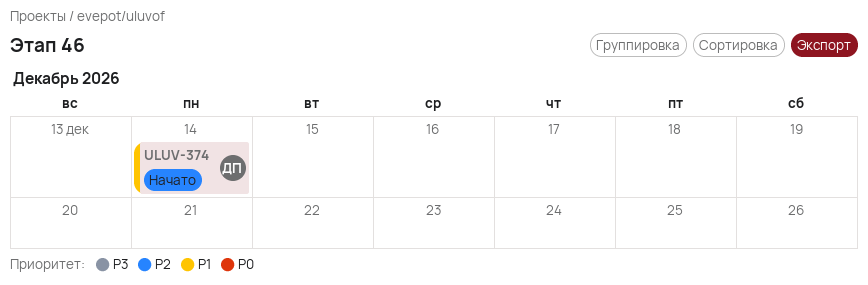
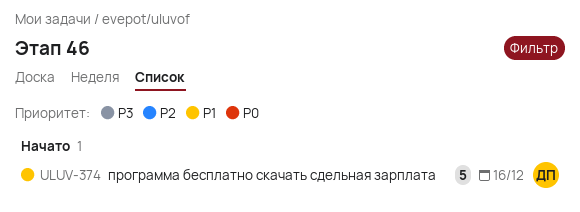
ULUV-374, due: Dec 14 -> Dec 16

